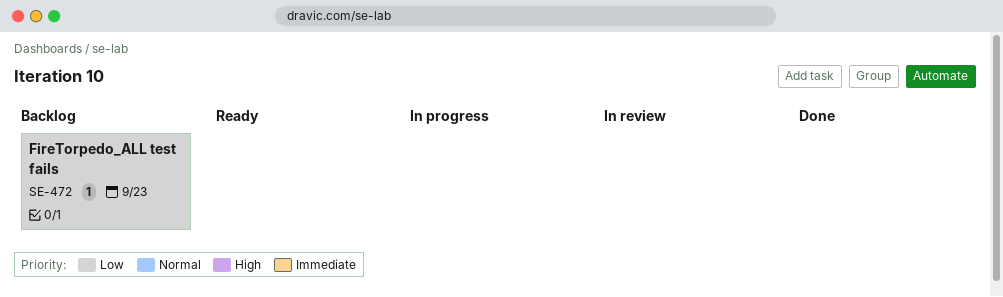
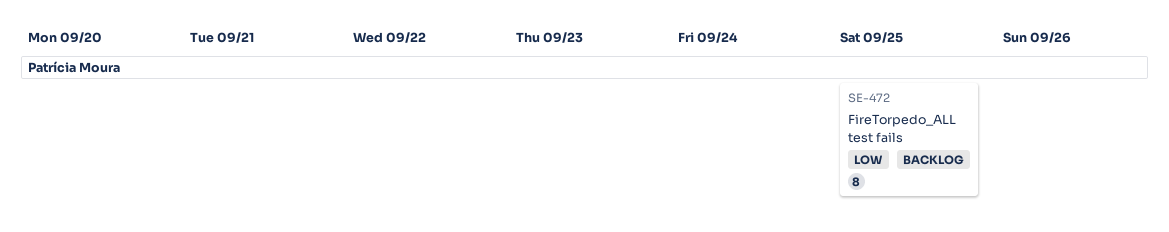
SE-472, estimate: 1 -> 8
SE-472, due: Sep 23 -> Sep 25

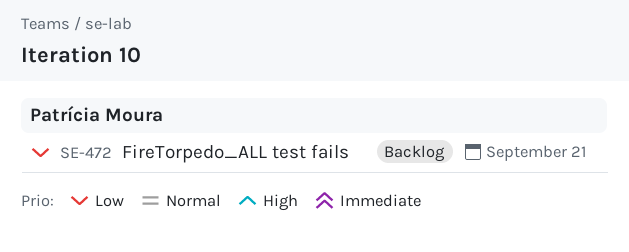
SE-472, due: Sep 25 -> Sep 21

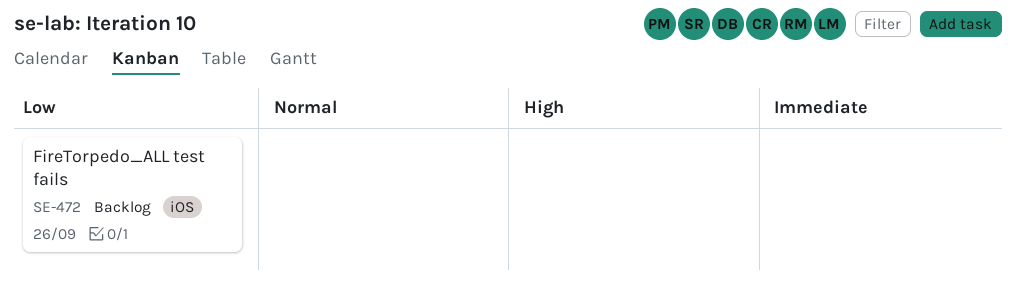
SE-472, due: Sep 21 -> Sep 26

